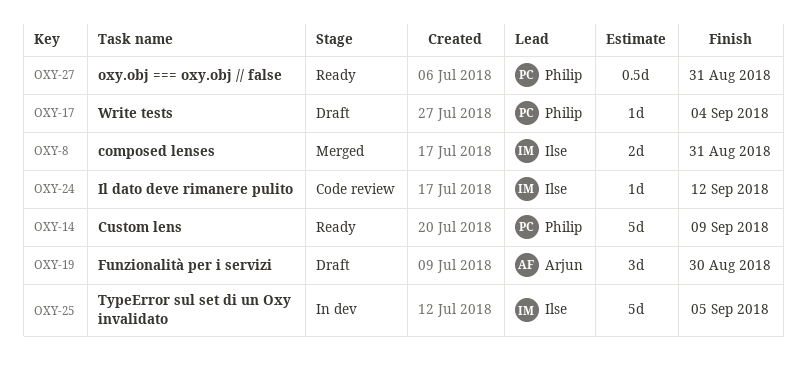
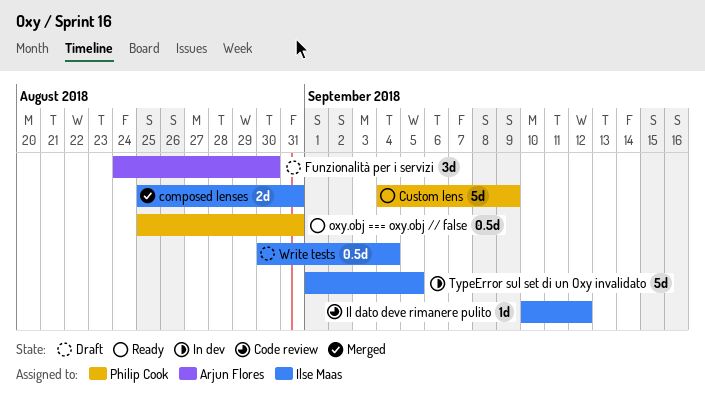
Write tests, owner: Philip Cook -> Ilse Maas
Write tests, estimate: 1d -> 0.5d

